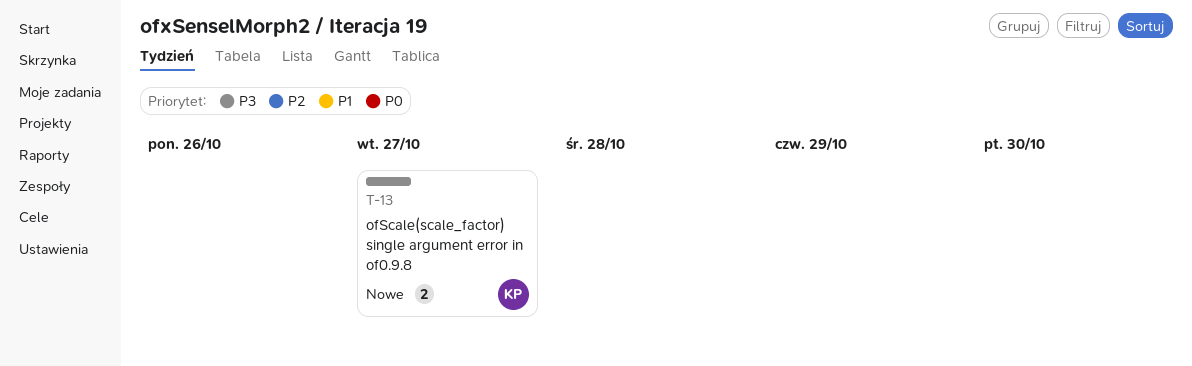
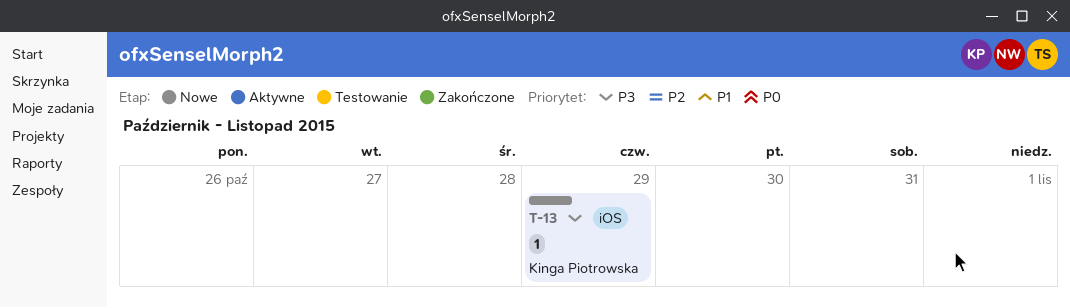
T-13, estimate: 2 -> 1
T-13, due: Oct 27 -> Oct 29

